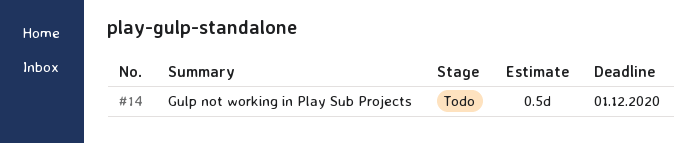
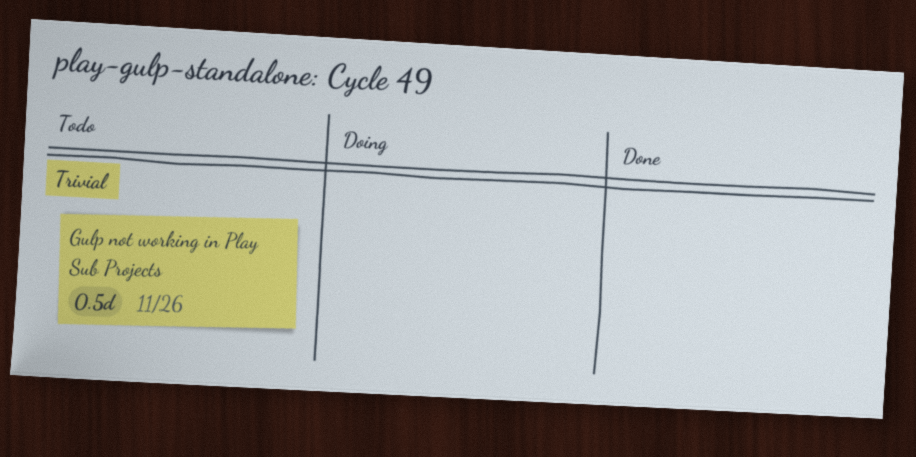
Gulp not working in Play Sub Projects, due: Dec 1 -> Nov 26

